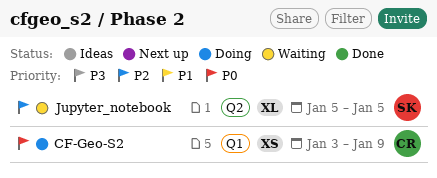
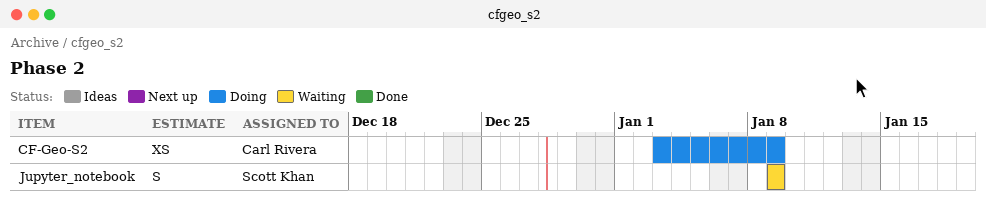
Jupyter_notebook, estimate: XL -> S
Jupyter_notebook, start: Jan 5 -> Jan 9
Jupyter_notebook, due: Jan 5 -> Jan 9

